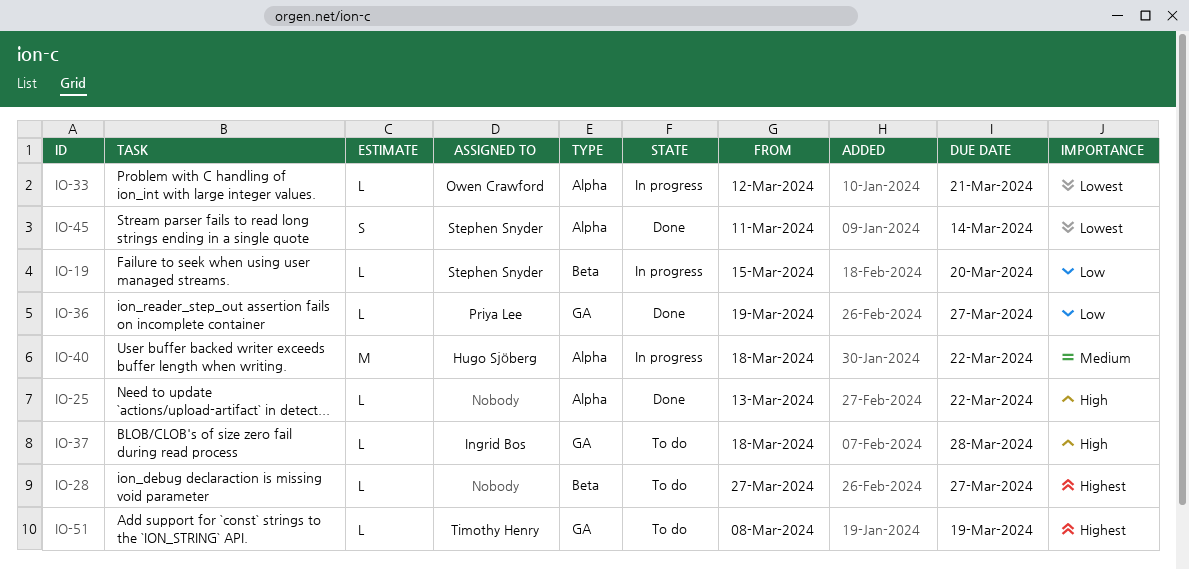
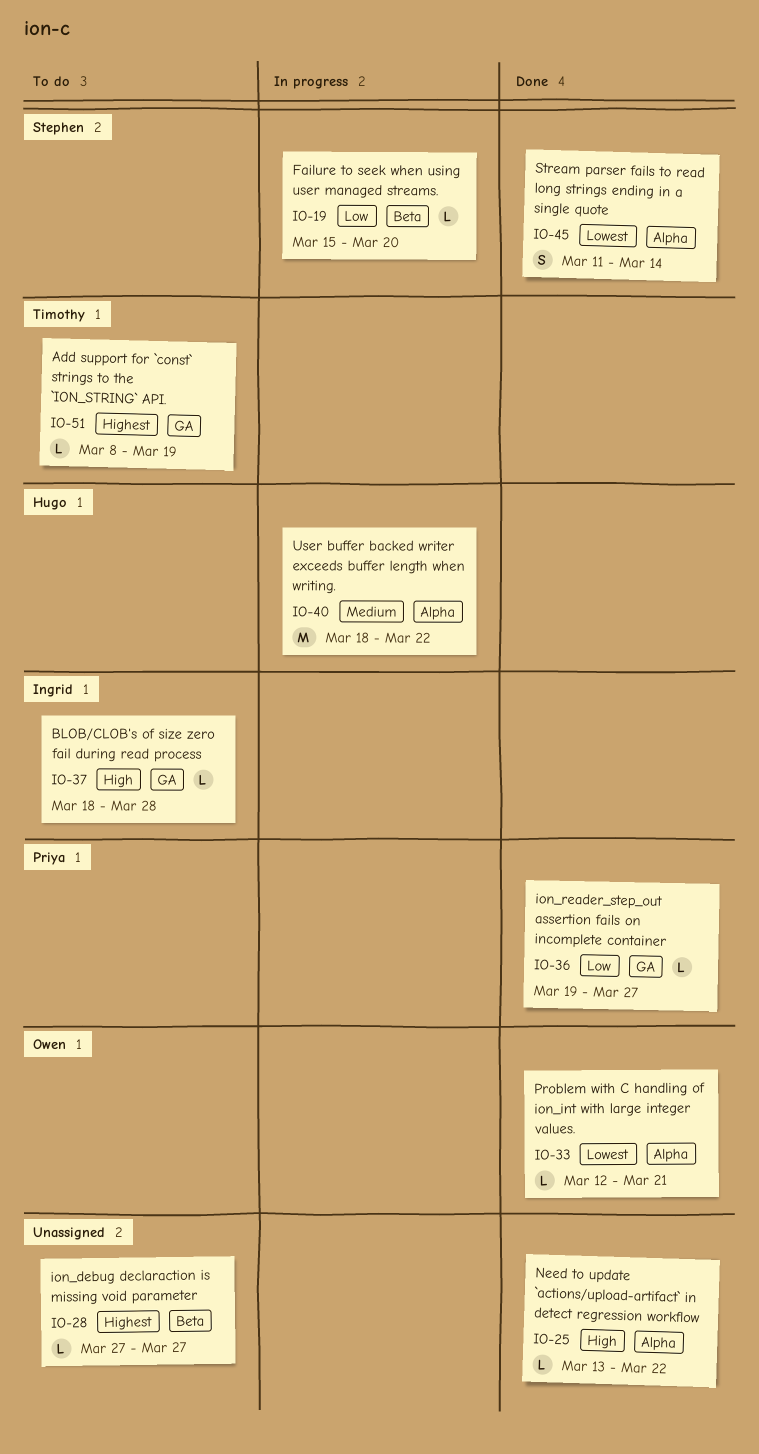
IO-33, status: In progress -> Done

